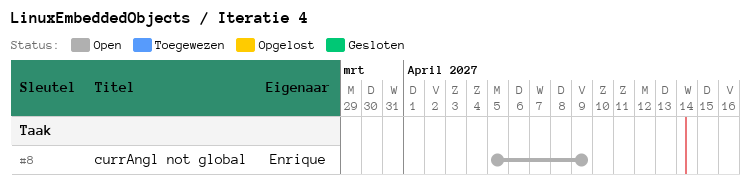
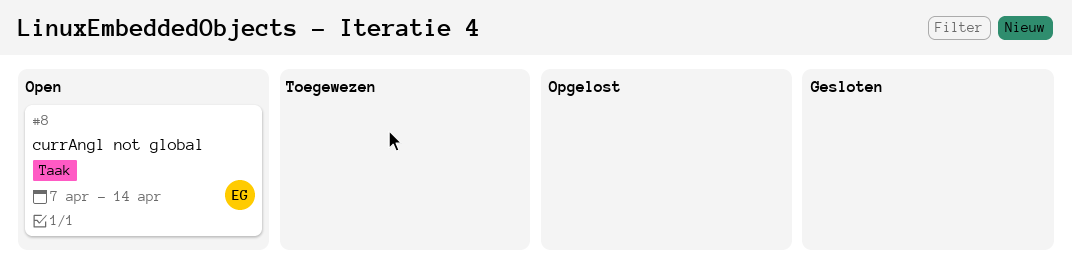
#8, start: Apr 5 -> Apr 7
#8, due: Apr 9 -> Apr 14

